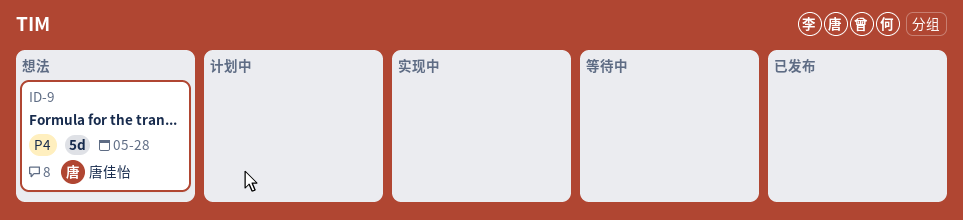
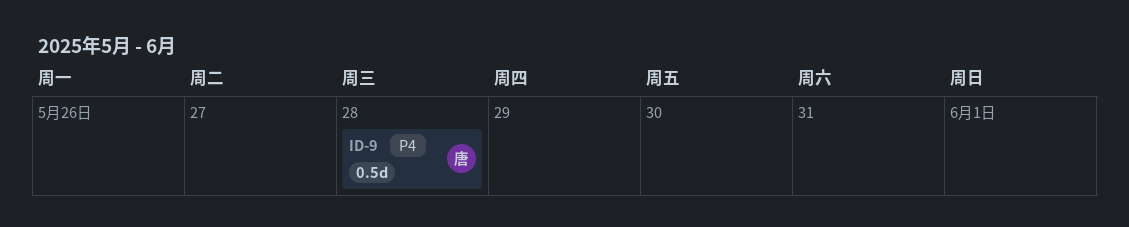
ID-9, estimate: 5d -> 0.5d

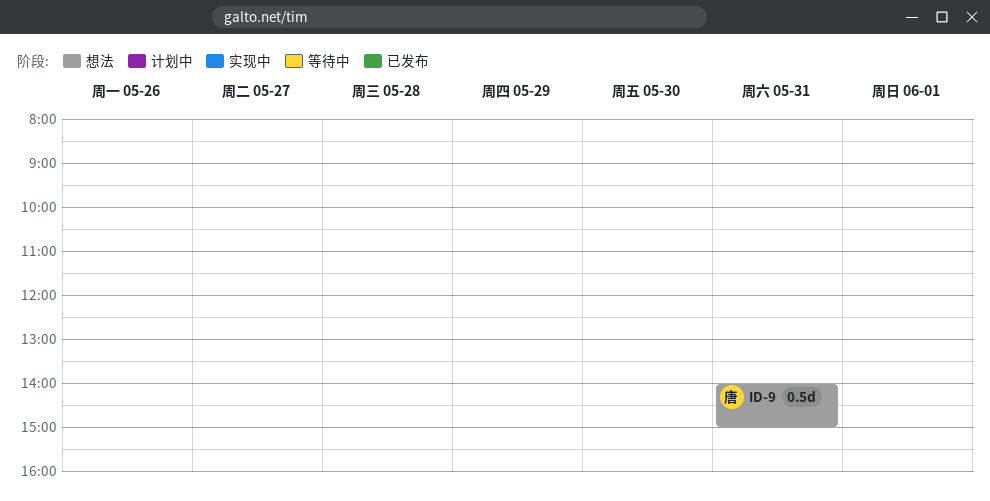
ID-9, day: May 28 -> May 31

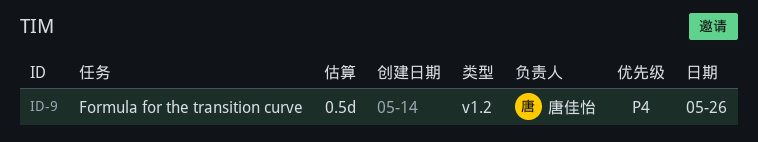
ID-9, day: May 31 -> May 26

